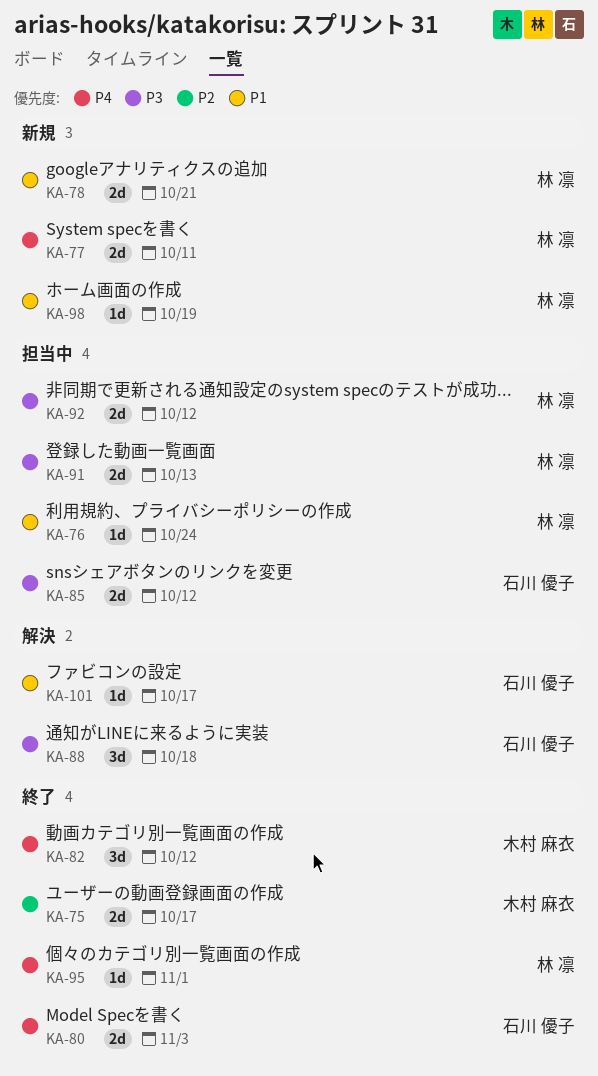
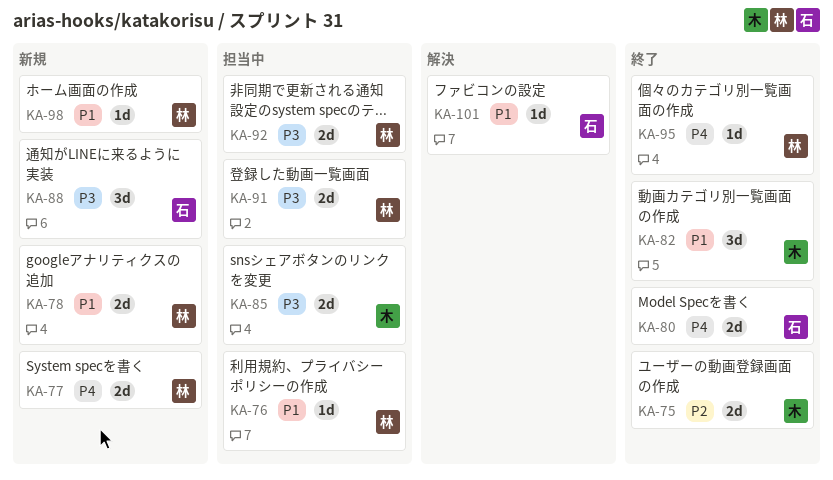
KA-82, priority: P4 -> P1
KA-85, owner: 石川 優子 -> 木村 麻衣
KA-88, status: 解決 -> 新規

